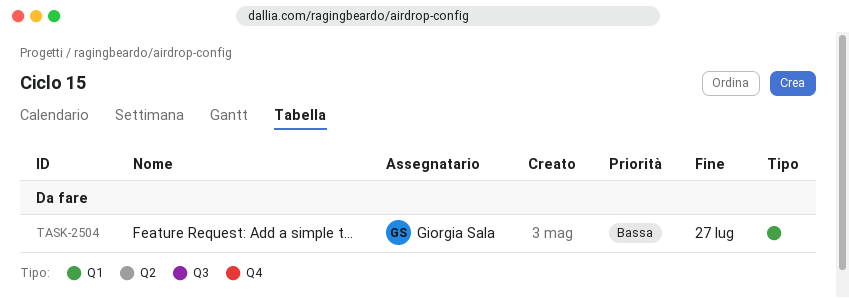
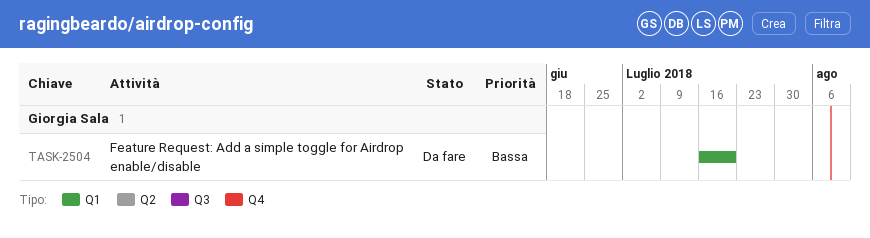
TASK-2504, due: Jul 27 -> Jul 20

